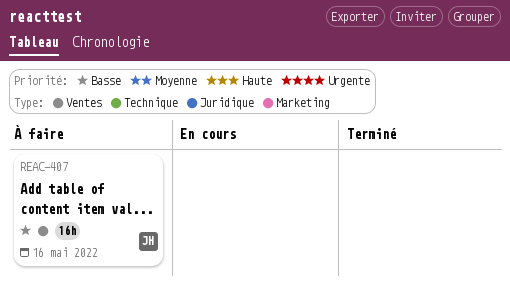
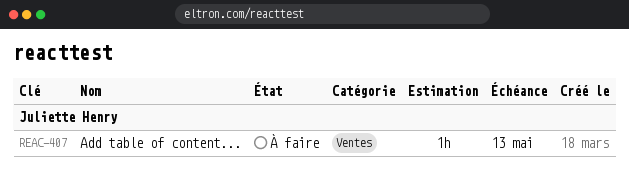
REAC-407, estimate: 16h -> 1h
REAC-407, due: May 16 -> May 13

